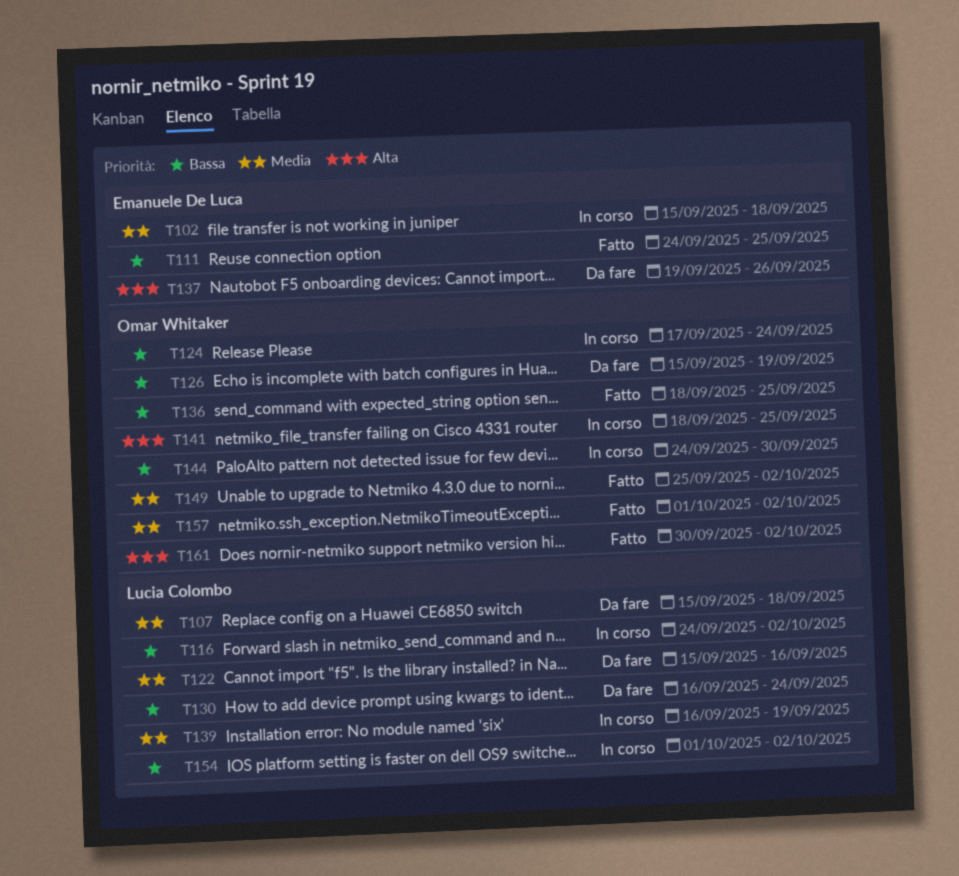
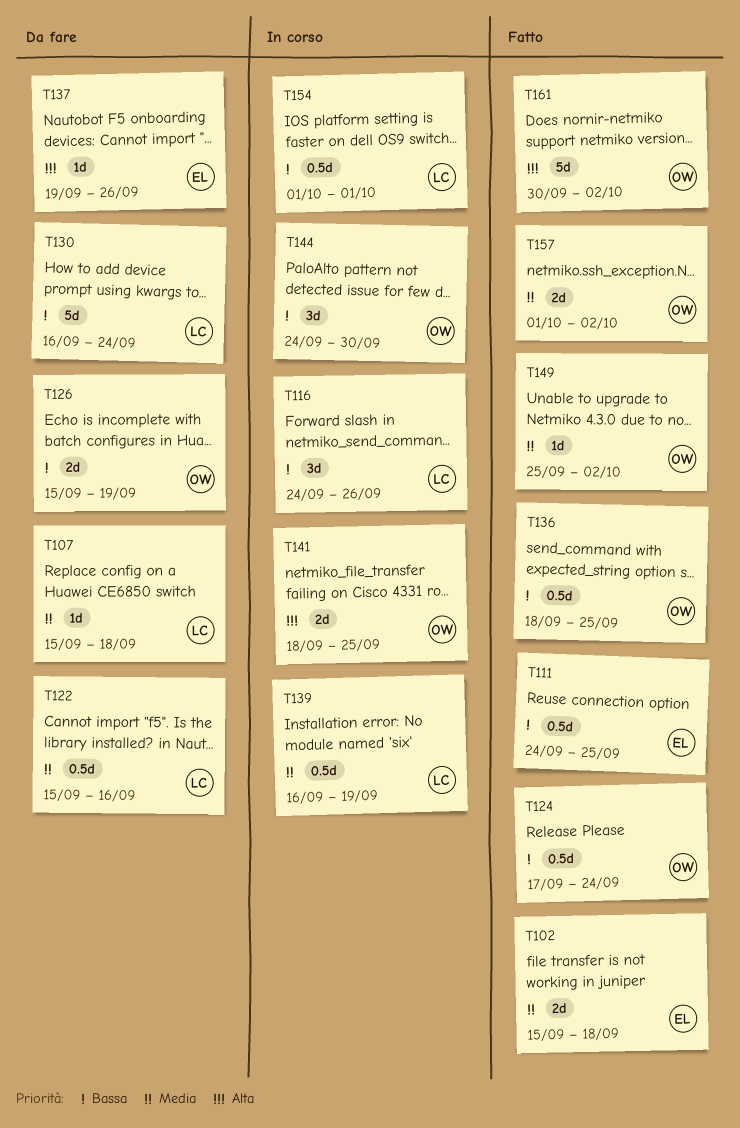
T102, status: In corso -> Fatto
T116, due: Oct 2 -> Sep 26
T124, status: In corso -> Fatto
T154, due: Oct 2 -> Oct 1

